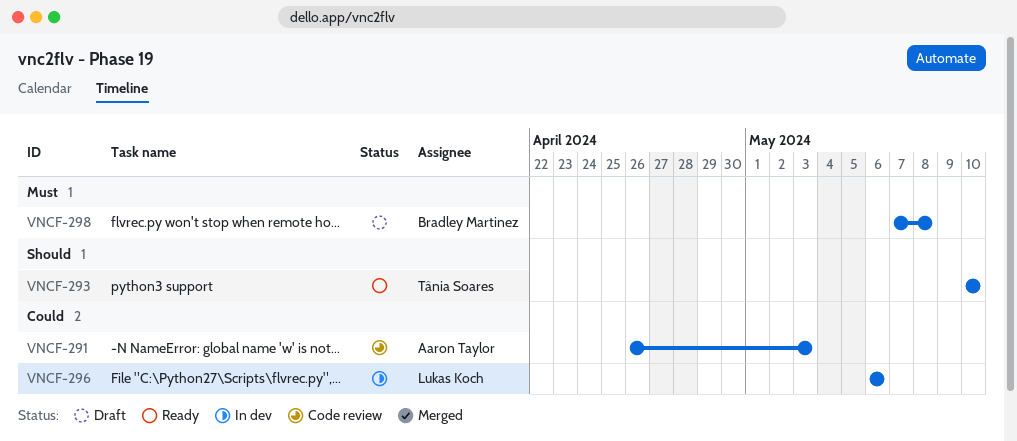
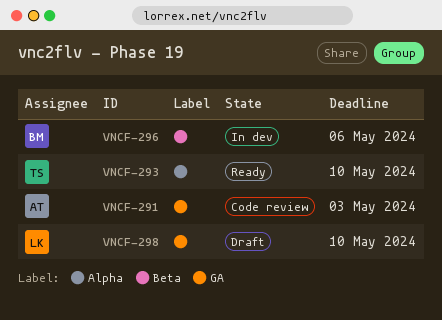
VNCF-296, owner: Lukas Koch -> Bradley Martinez
VNCF-298, owner: Bradley Martinez -> Lukas Koch
VNCF-298, due: May 8 -> May 10

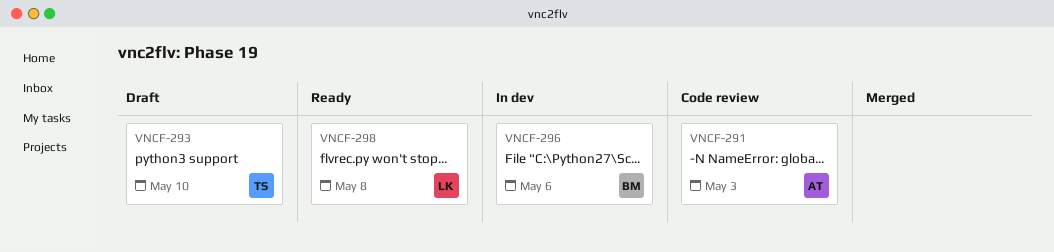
VNCF-293, status: Ready -> Draft
VNCF-298, status: Draft -> Ready
VNCF-298, due: May 10 -> May 8

